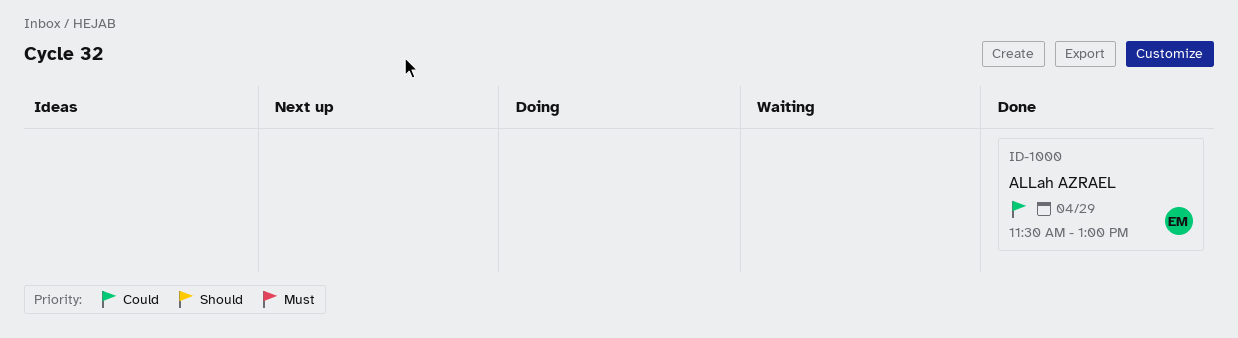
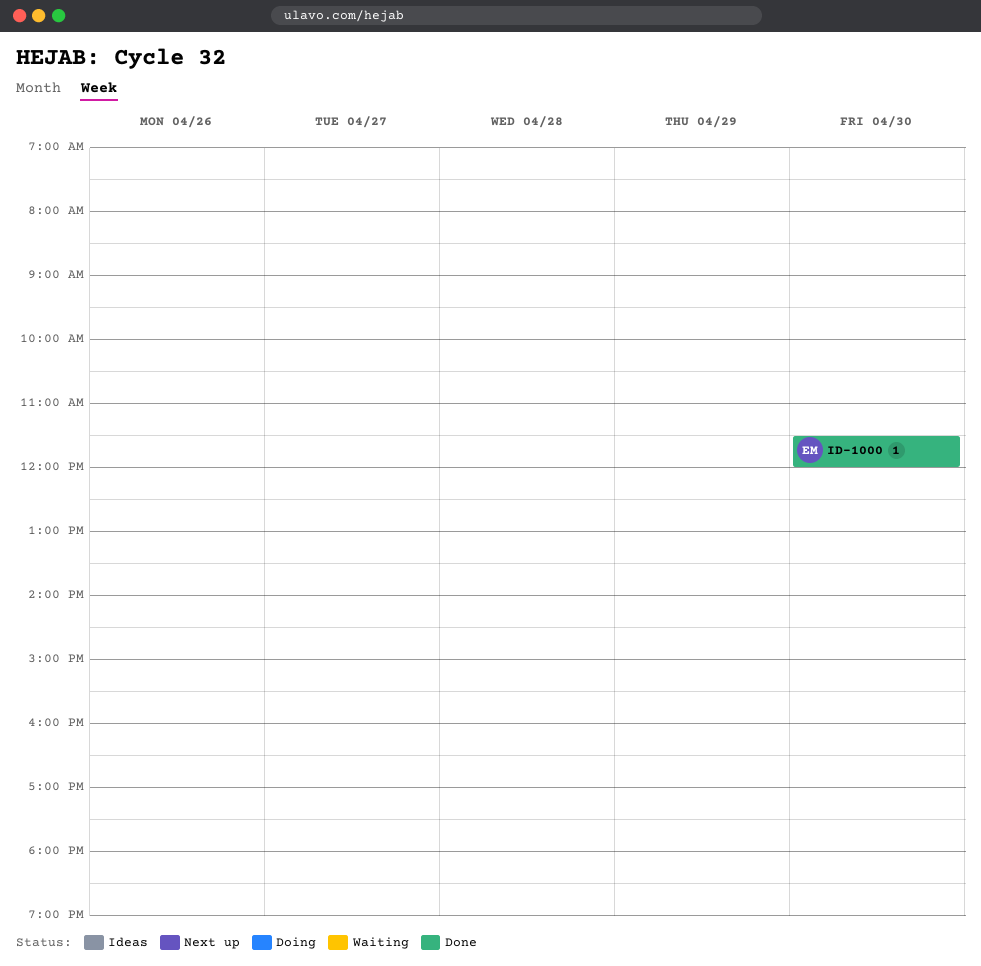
ID-1000, day: Apr 29 -> Apr 30
ID-1000, ends: 13:00 -> 12:00

